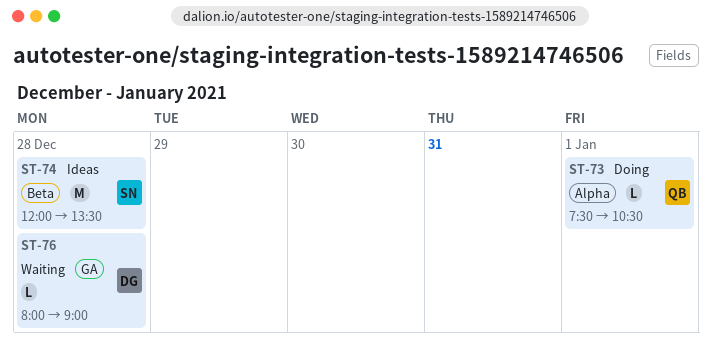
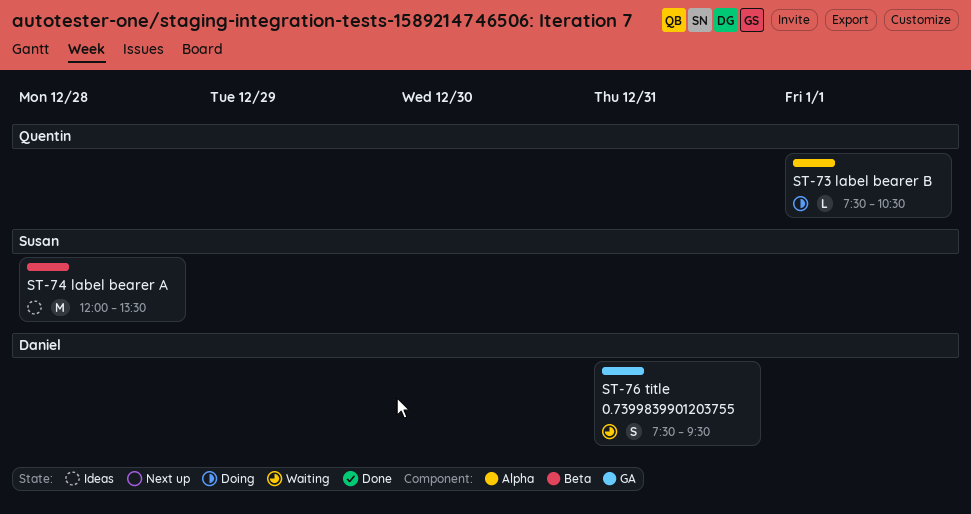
ST-76, estimate: L -> S
ST-76, day: Dec 28 -> Dec 31
ST-76, begins: 08:00 -> 07:30
ST-76, ends: 09:00 -> 09:30

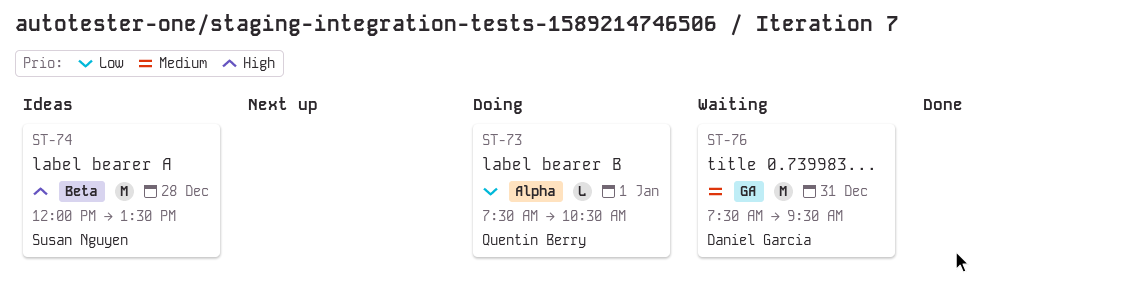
ST-76, estimate: S -> M

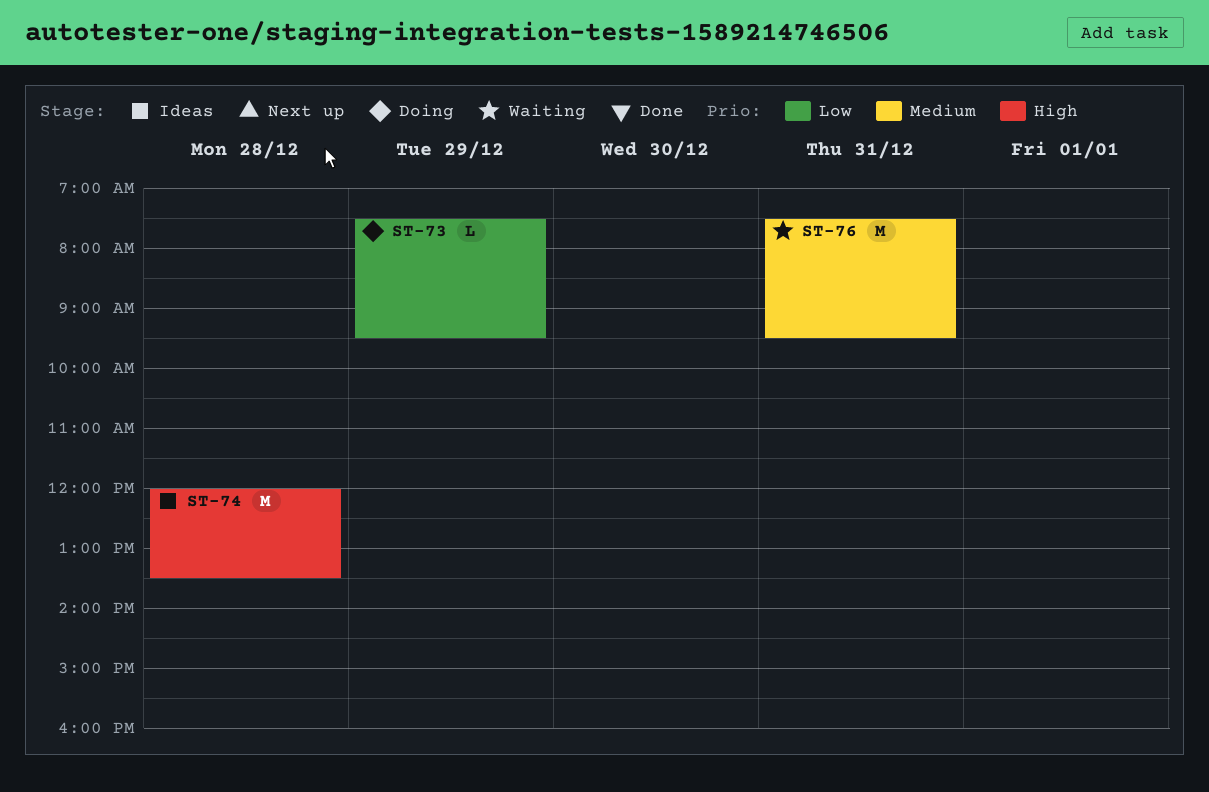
ST-73, day: Jan 1 -> Dec 29
ST-73, ends: 10:30 -> 09:30

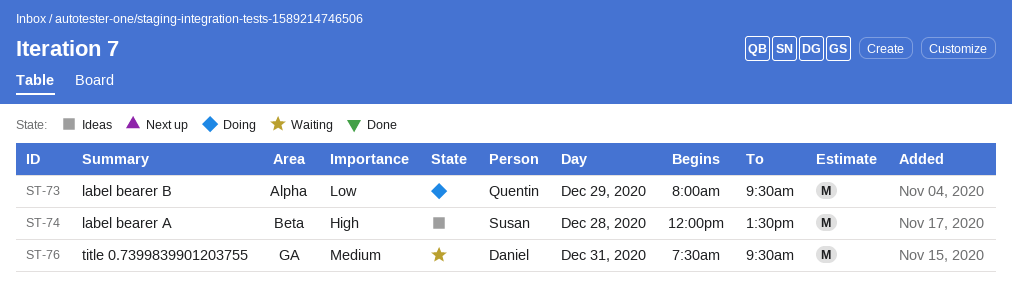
ST-73, estimate: L -> M
ST-73, begins: 07:30 -> 08:00

